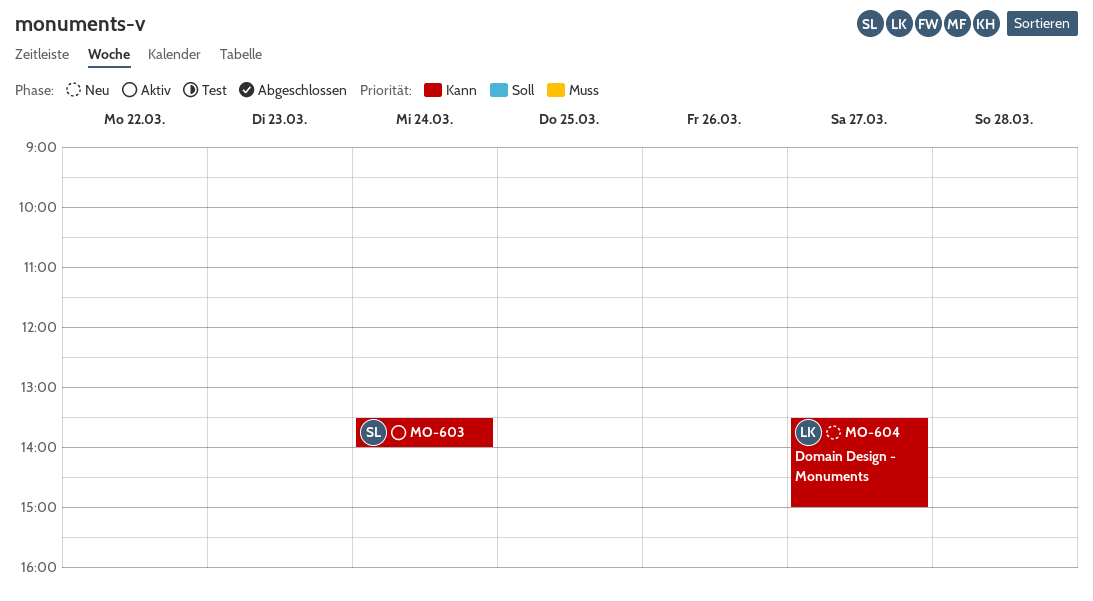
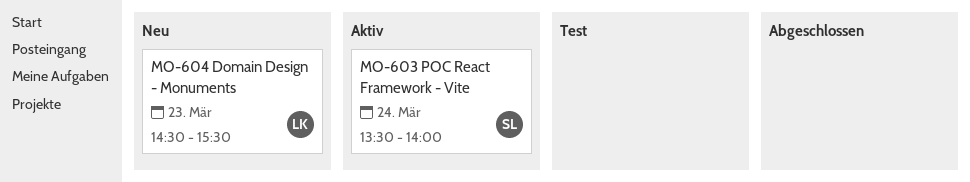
MO-604, day: Mar 27 -> Mar 23
MO-604, begins: 13:30 -> 14:30
MO-604, ends: 15:00 -> 15:30

